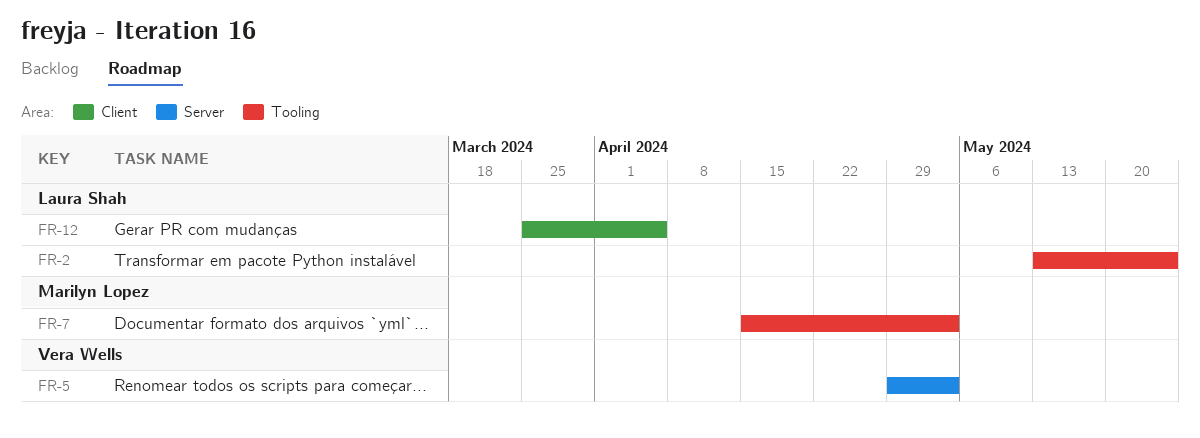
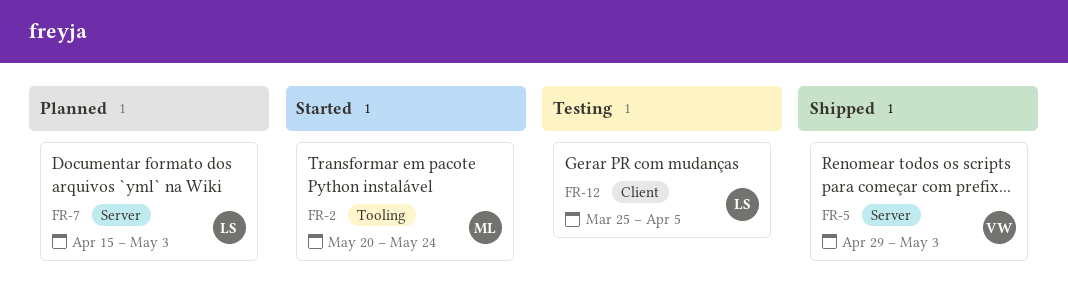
FR-2, owner: Laura Shah -> Marilyn Lopez
FR-2, start: May 13 -> May 20
FR-7, owner: Marilyn Lopez -> Laura Shah
FR-7, label: Tooling -> Server

